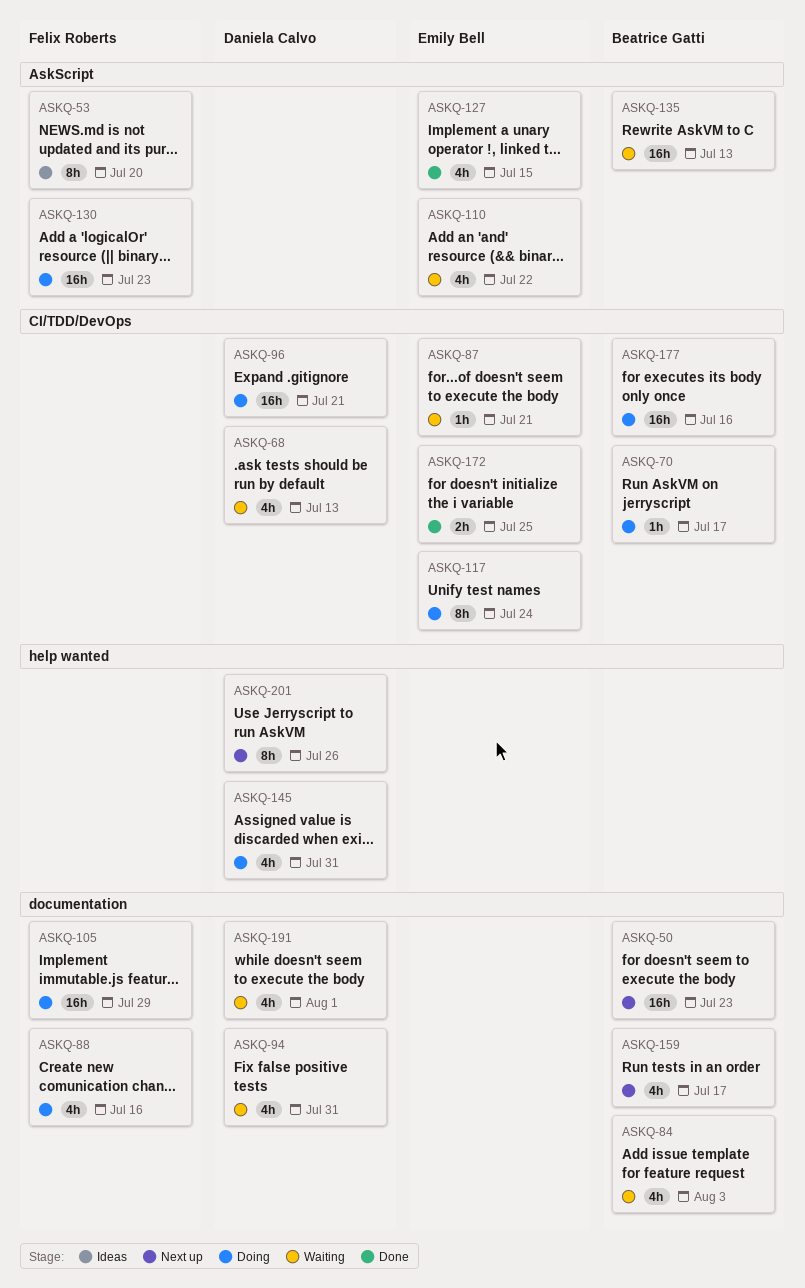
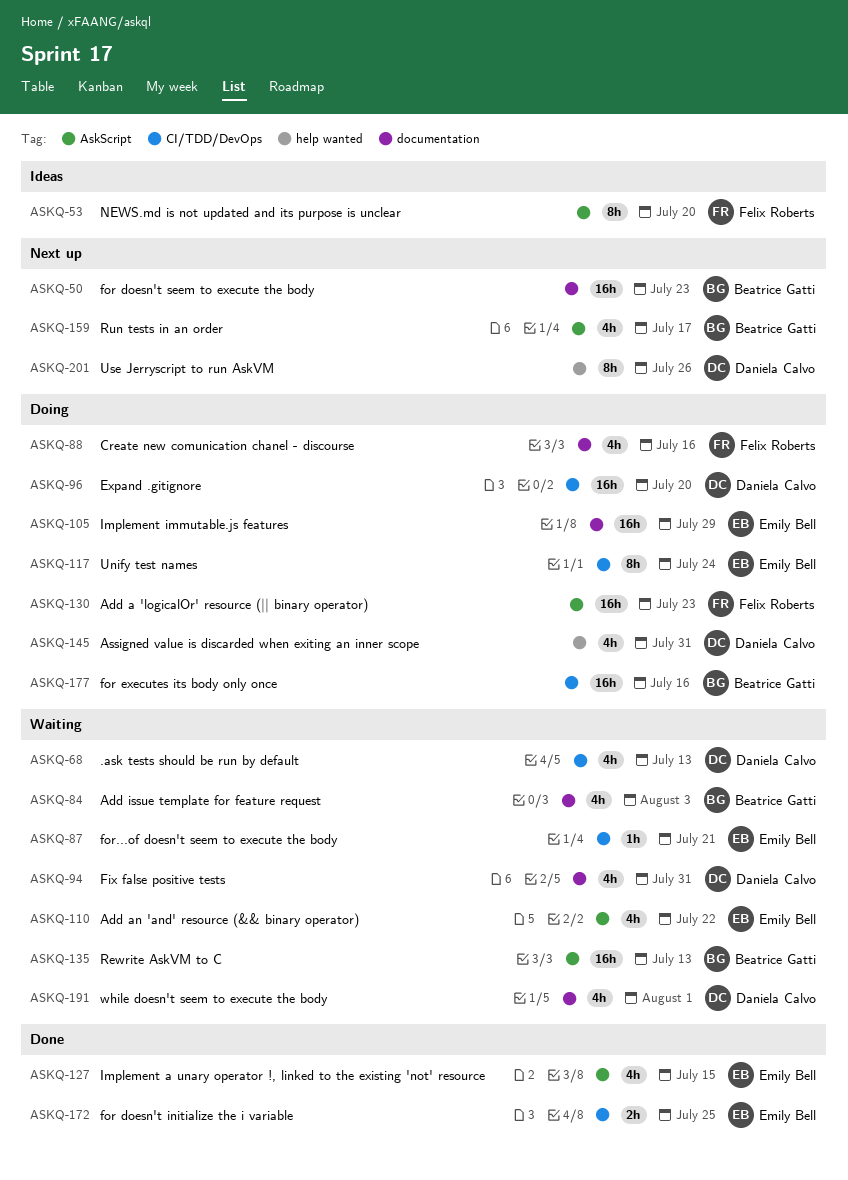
ASKQ-70: present -> none
ASKQ-96, due: Jul 21 -> Jul 20
ASKQ-105, owner: Felix Roberts -> Emily Bell
ASKQ-159, label: documentation -> AskScript

